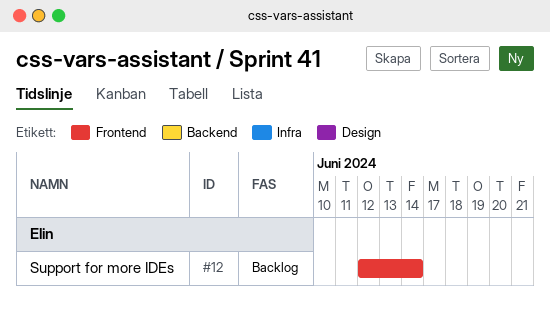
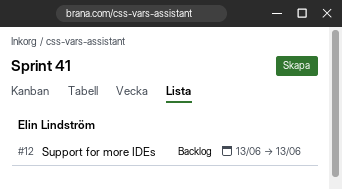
#12, start: Jun 12 -> Jun 13
#12, due: Jun 14 -> Jun 13

